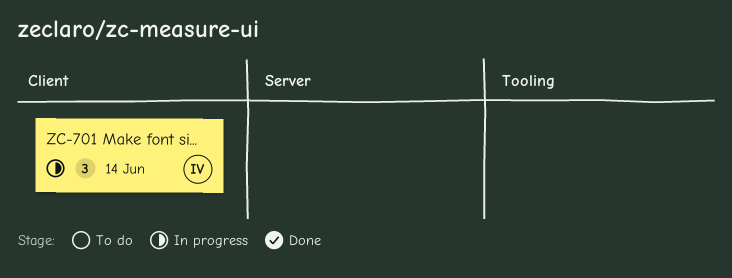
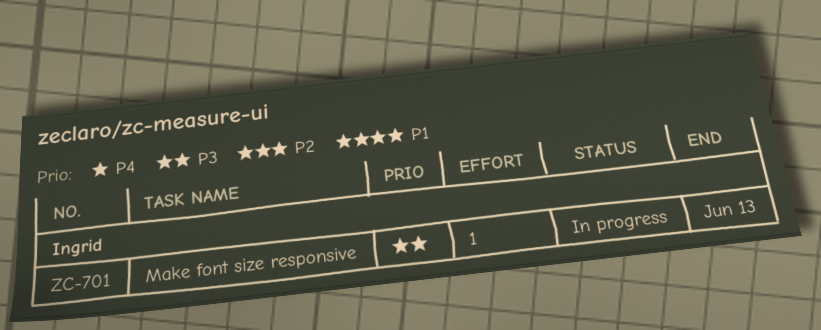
ZC-701, estimate: 3 -> 1
ZC-701, due: Jun 14 -> Jun 13

